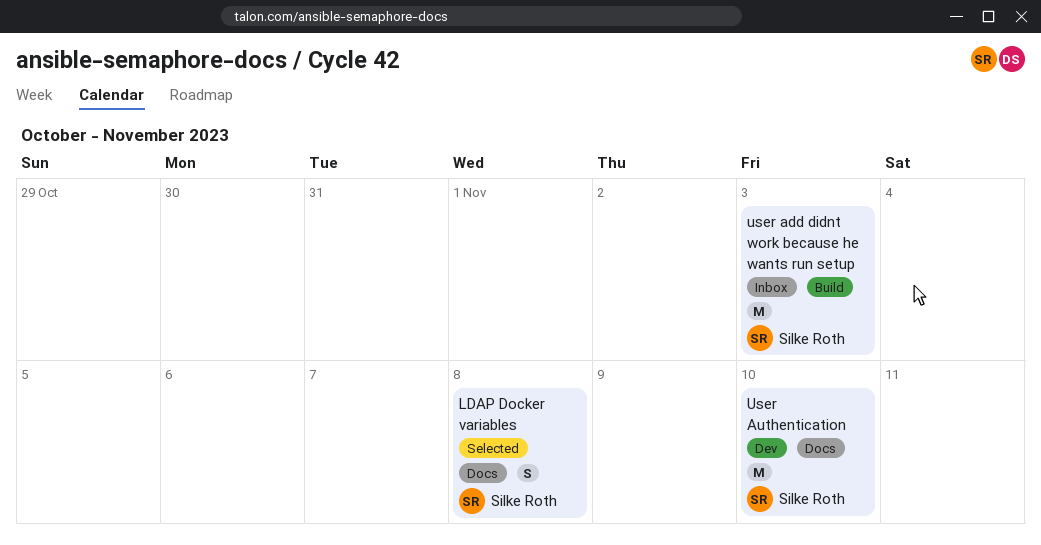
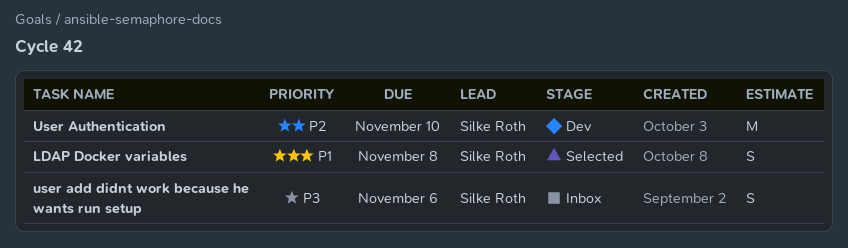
user add didnt work because he wants run setup, estimate: M -> S
user add didnt work because he wants run setup, due: Nov 3 -> Nov 6

